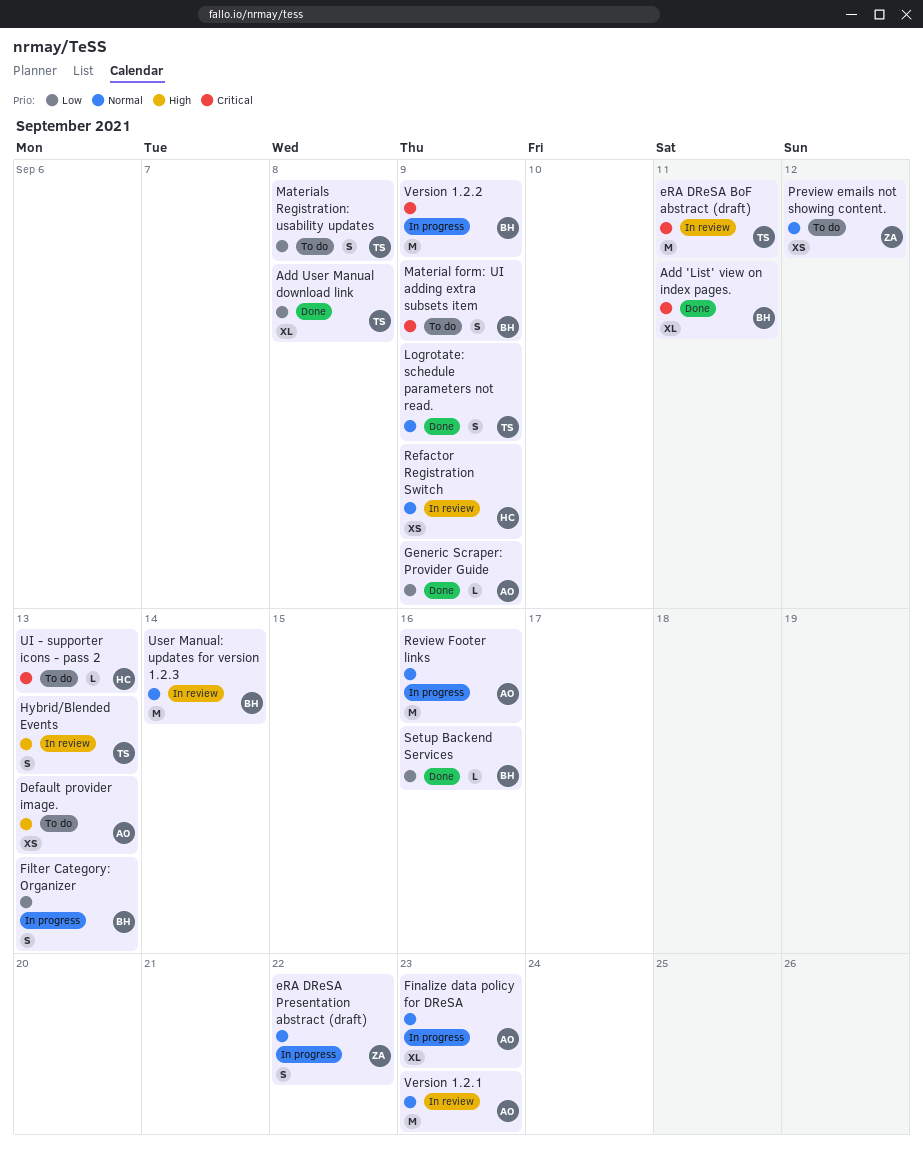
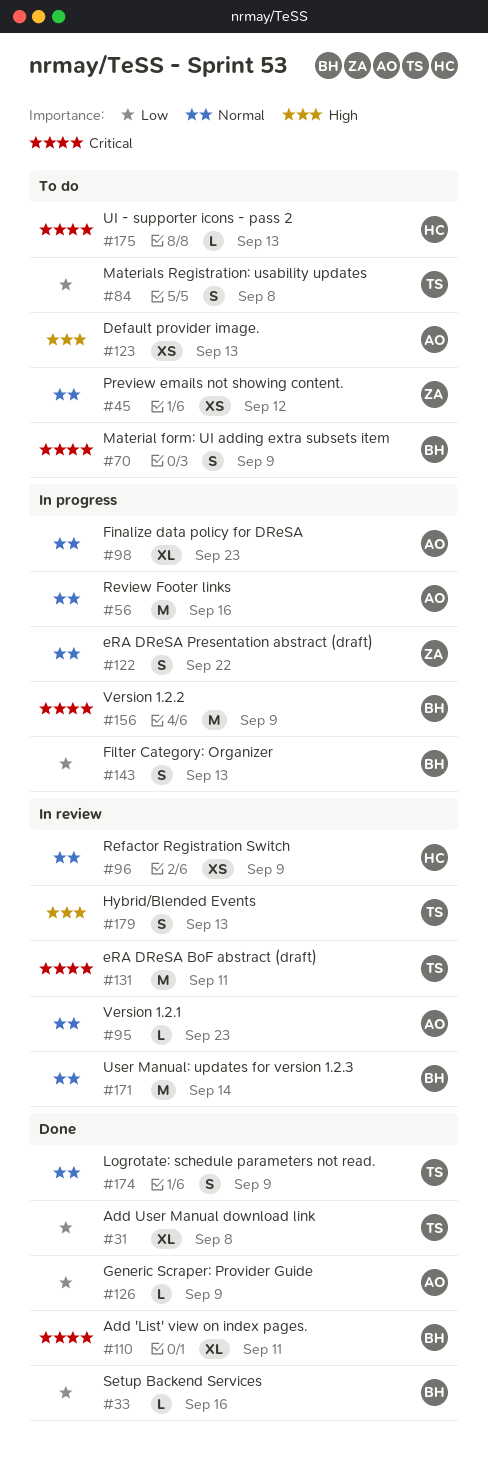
Version 1.2.1, estimate: M -> L

